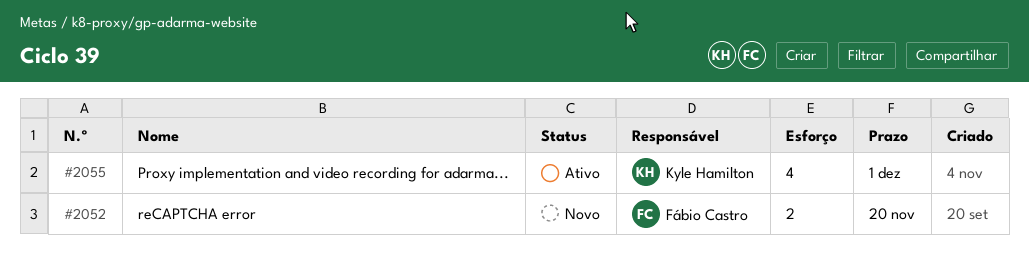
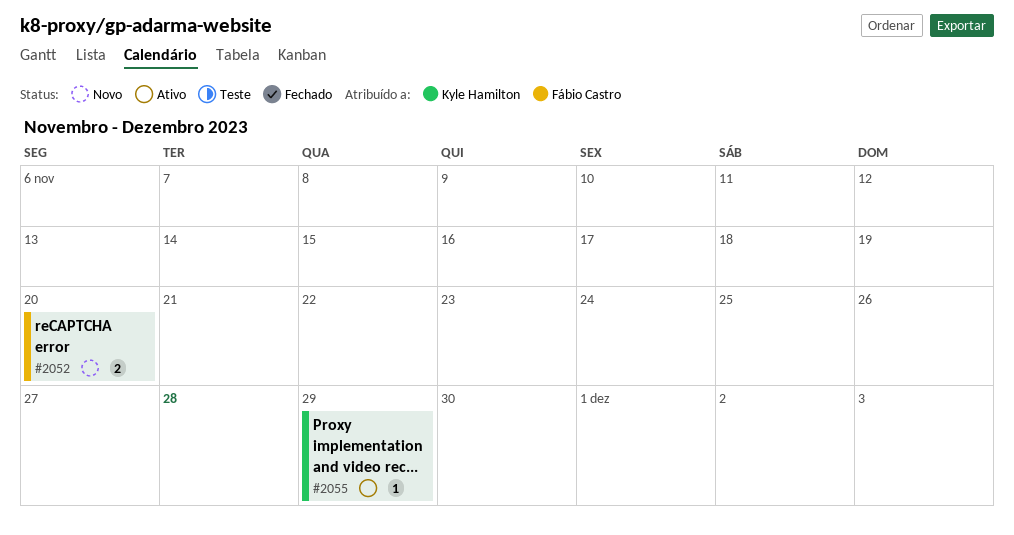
#2055, estimate: 4 -> 1
#2055, due: Dec 1 -> Nov 29

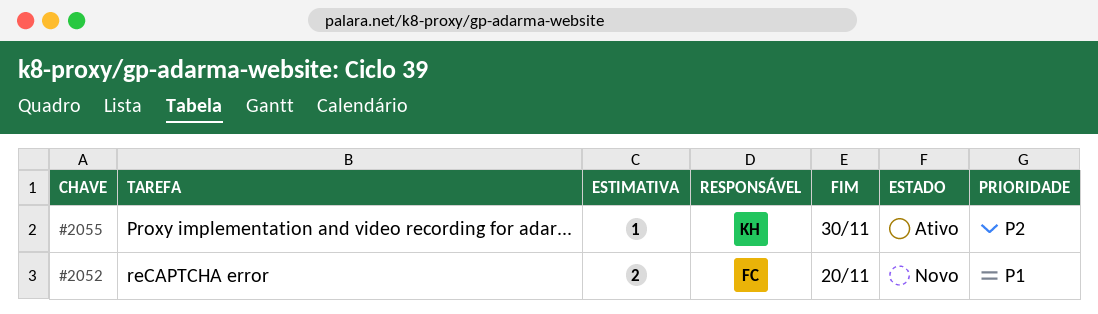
#2055, due: Nov 29 -> Nov 30

